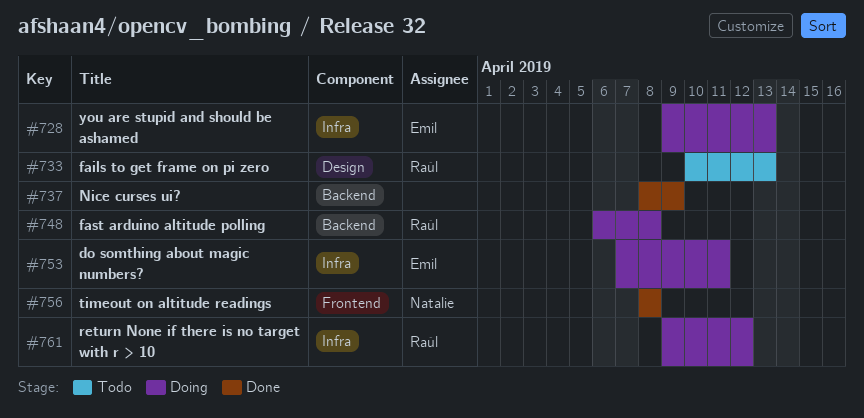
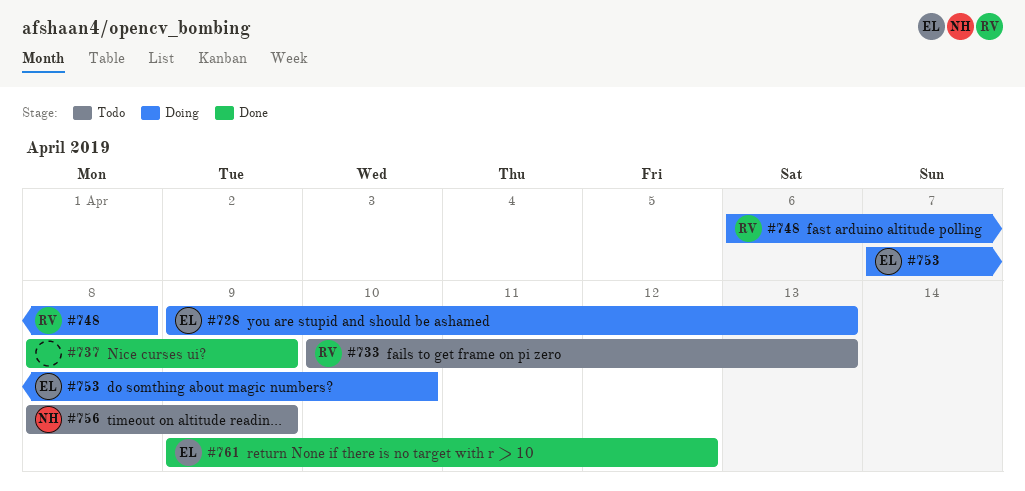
#753, due: Apr 11 -> Apr 10
#756, status: Done -> Todo
#756, due: Apr 8 -> Apr 9
#761, status: Doing -> Done
#761, owner: Raúl -> Emil

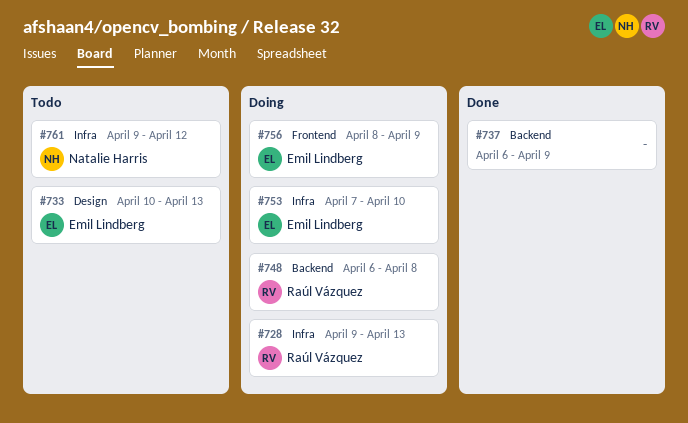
#728, owner: Emil Lindberg -> Raúl Vázquez
#733, owner: Raúl Vázquez -> Emil Lindberg
#737, start: Apr 8 -> Apr 6
#756, status: Todo -> Doing
#756, owner: Natalie Harris -> Emil Lindberg
#761, status: Done -> Todo
#761, owner: Emil Lindberg -> Natalie Harris

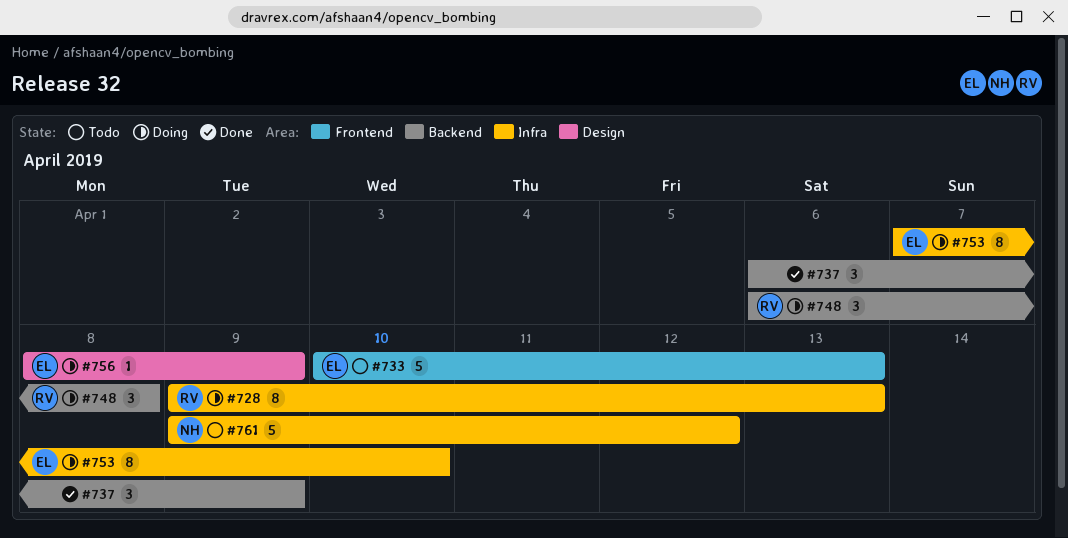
#733, label: Design -> Frontend
#756, label: Frontend -> Design

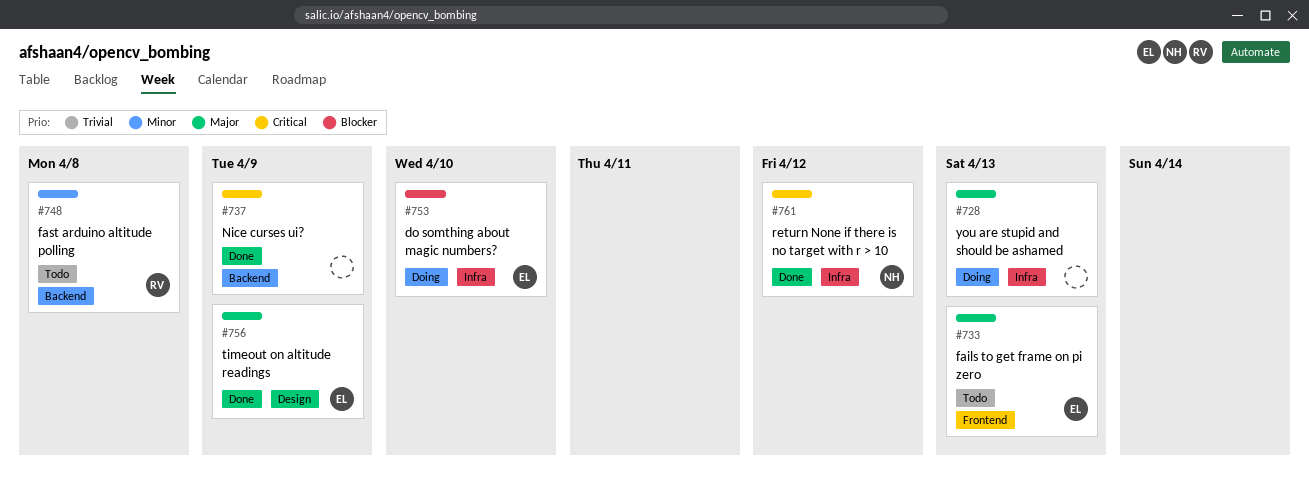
#728, owner: RV -> none
#748, status: Doing -> Todo
#756, status: Doing -> Done
#761, status: Todo -> Done

